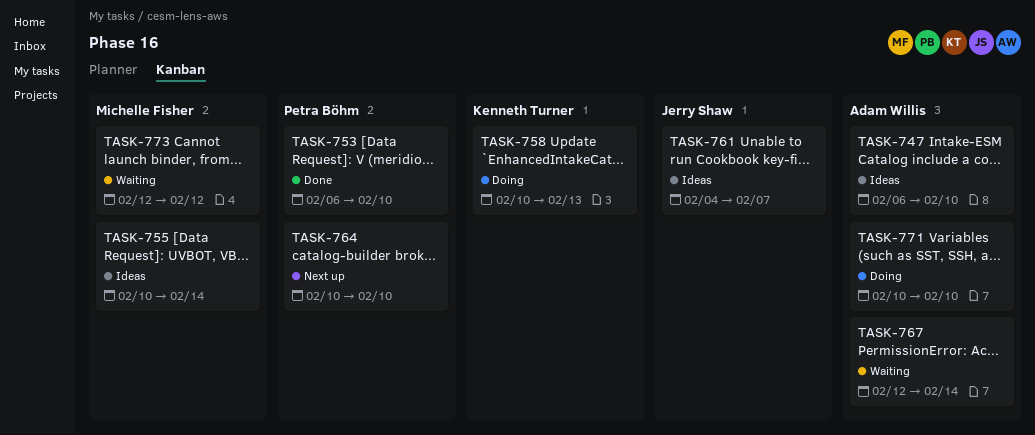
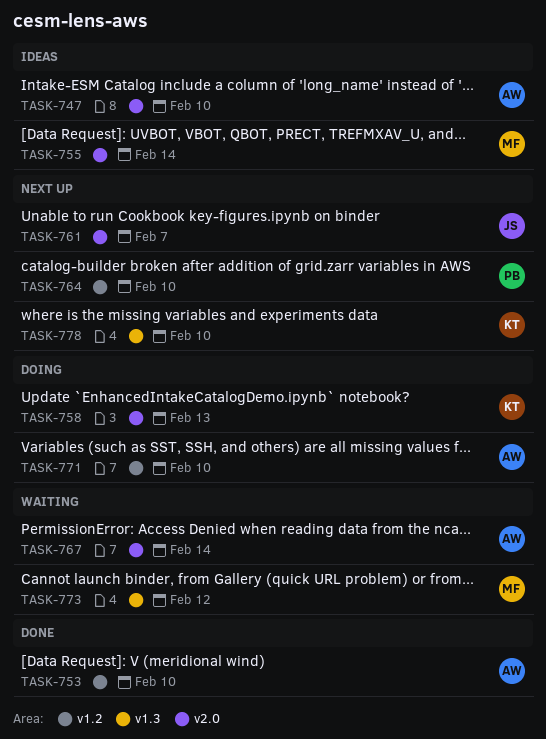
TASK-753, owner: Petra Böhm -> Adam Willis
TASK-761, status: Ideas -> Next up
TASK-778: none -> present

